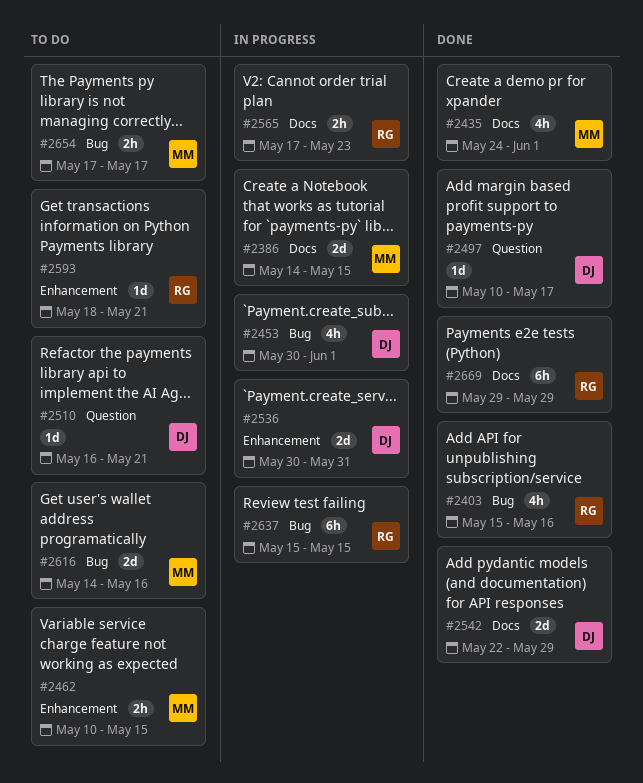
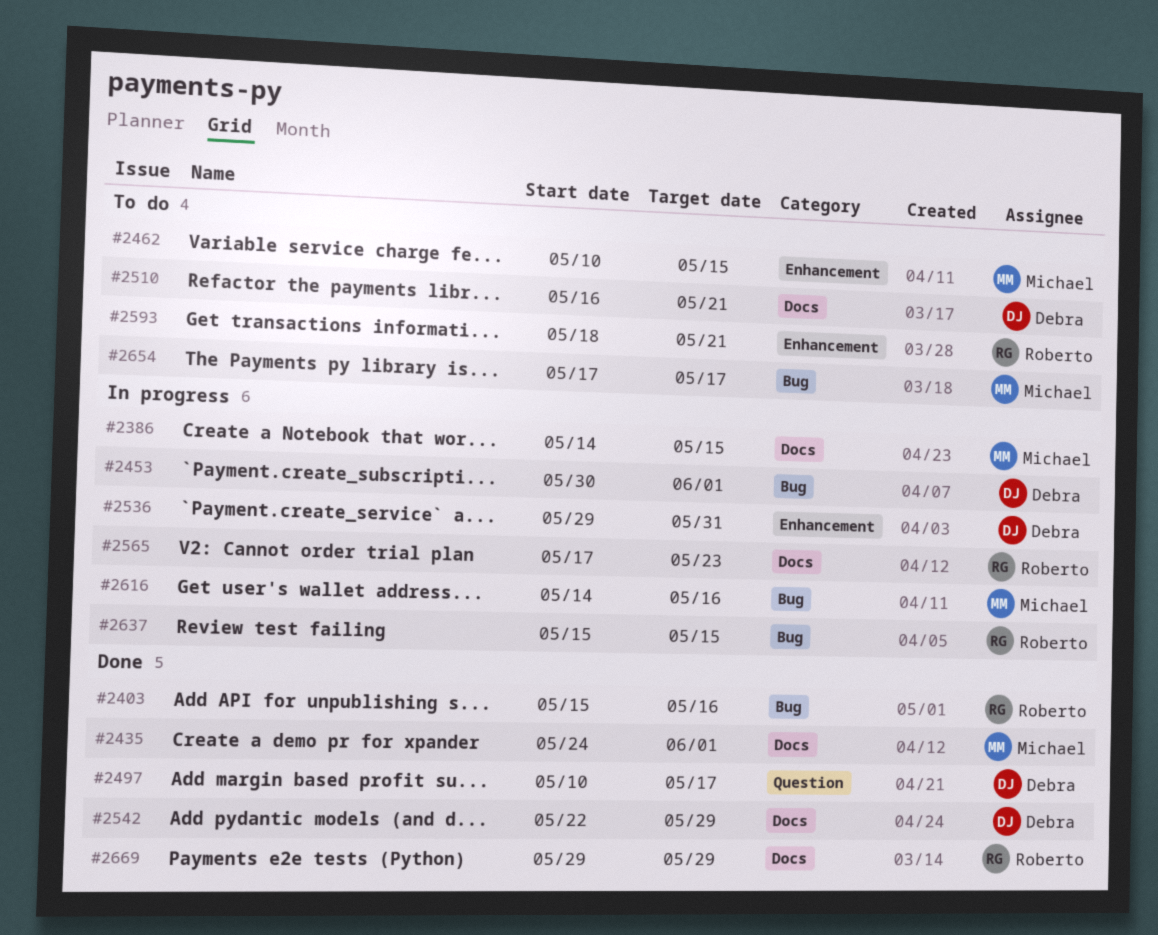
#2510, label: Question -> Docs
#2536, start: May 30 -> May 29
#2616, status: To do -> In progress

